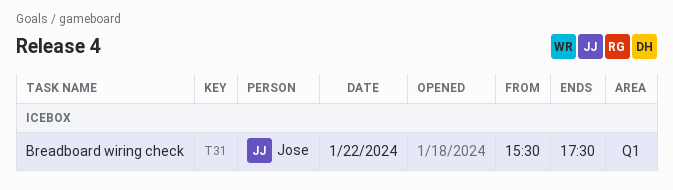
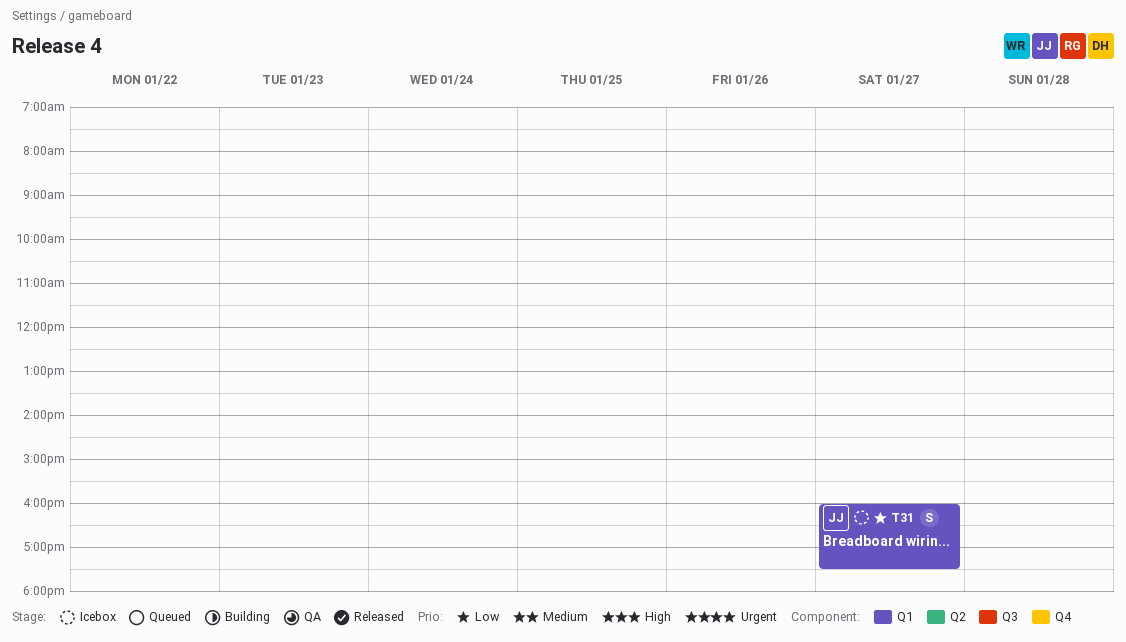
T31, day: Jan 22 -> Jan 27
T31, begins: 15:30 -> 16:00

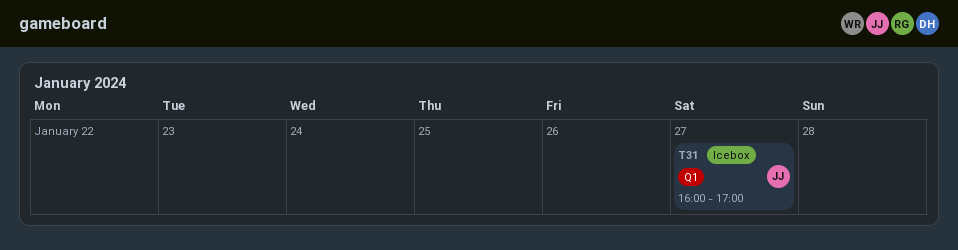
T31, ends: 17:30 -> 17:00

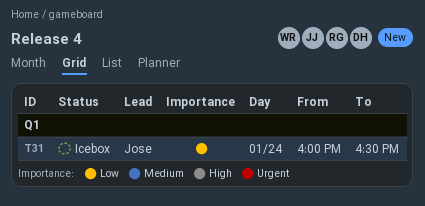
T31, day: Jan 27 -> Jan 24
T31, ends: 17:00 -> 16:30

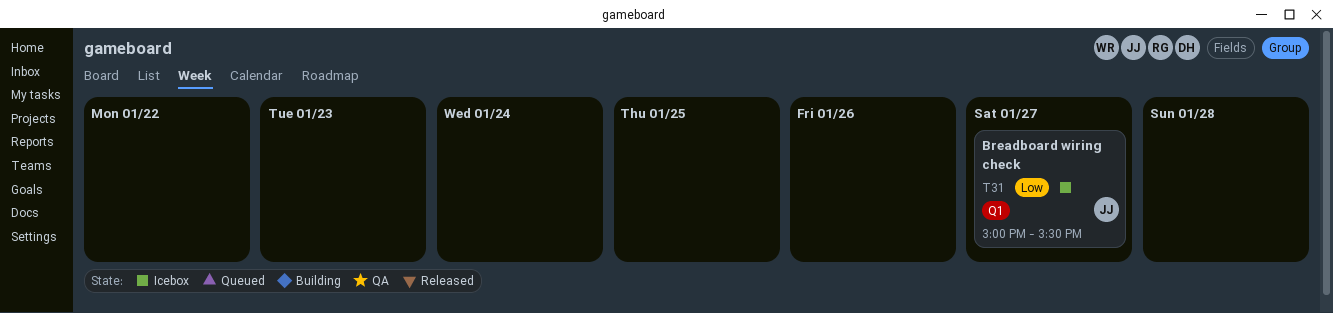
T31, day: Jan 24 -> Jan 27
T31, begins: 16:00 -> 15:00
T31, ends: 16:30 -> 15:30

